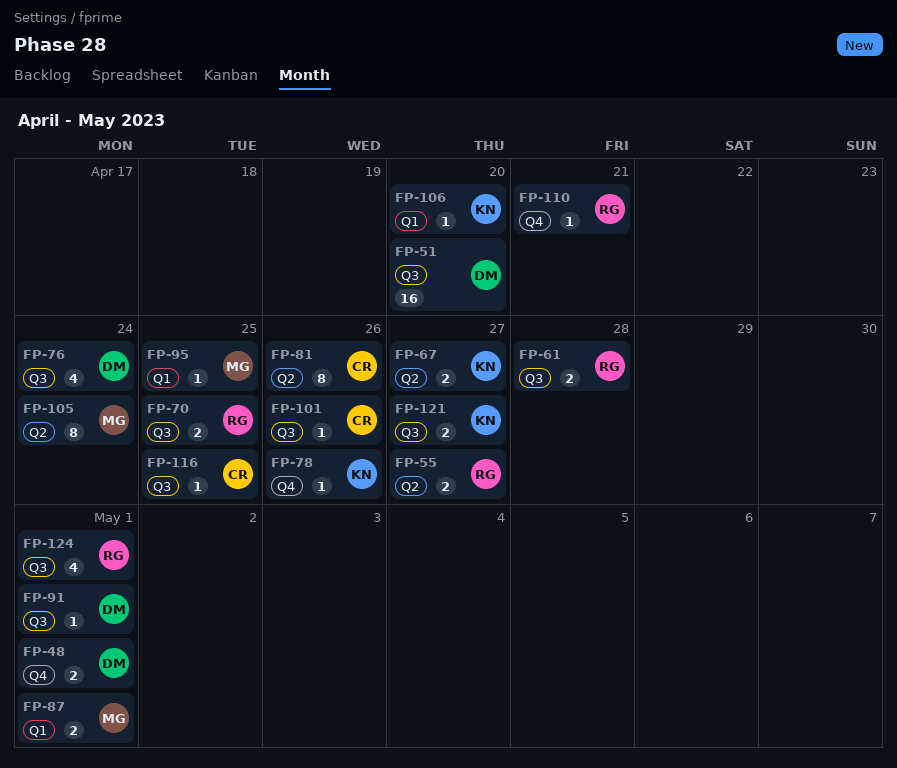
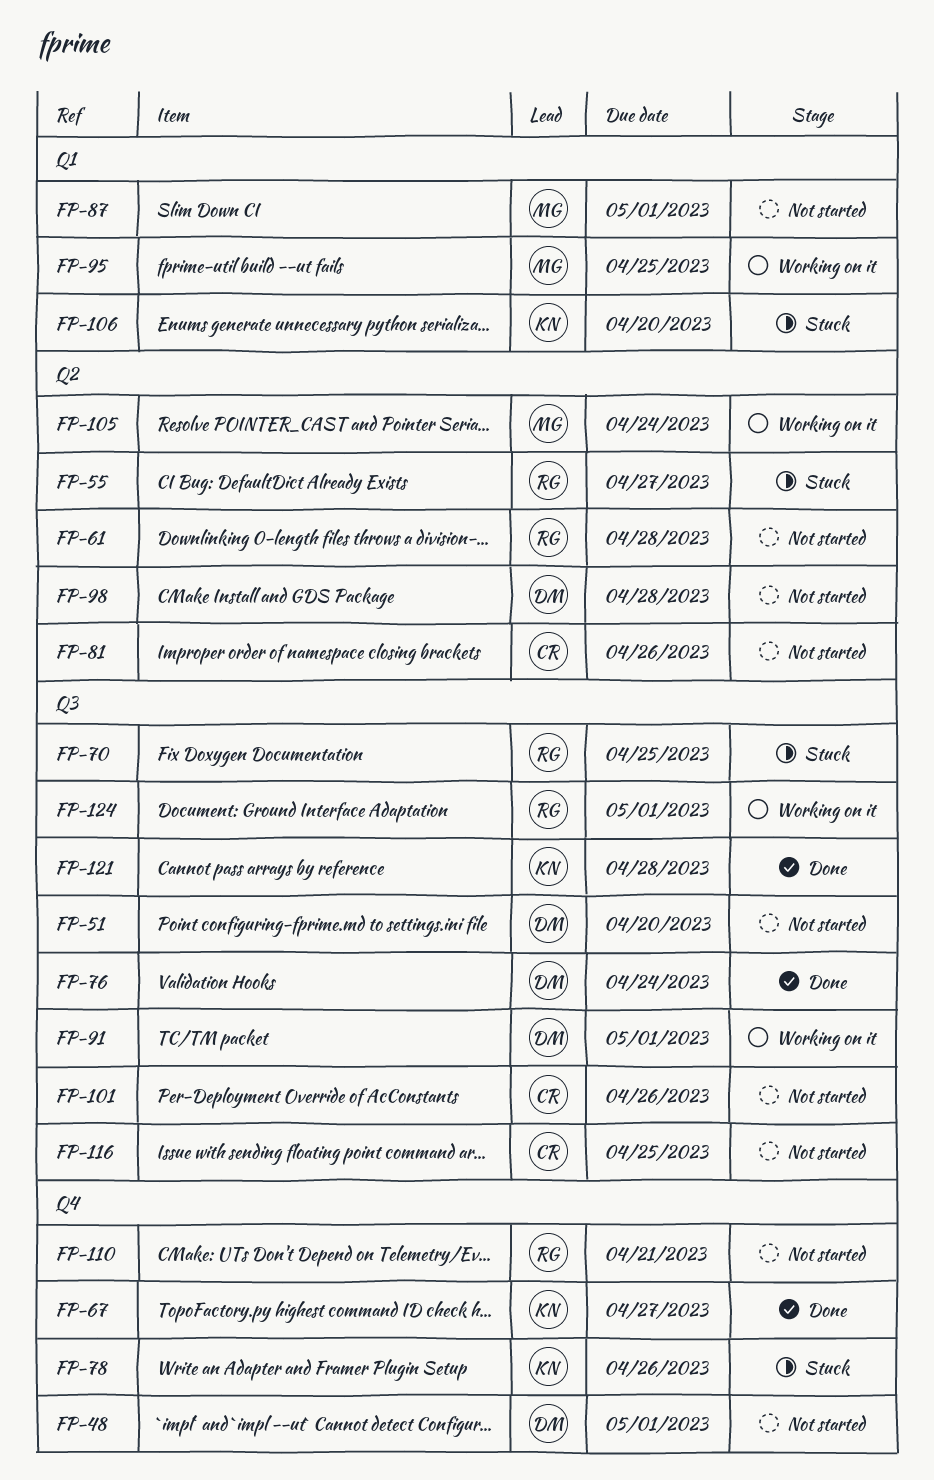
FP-61, label: Q3 -> Q2
FP-67, label: Q2 -> Q4
FP-98: none -> present
FP-121, due: Apr 27 -> Apr 28

